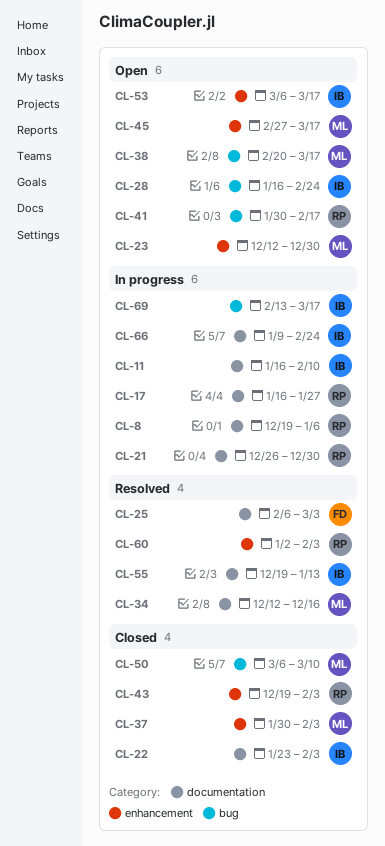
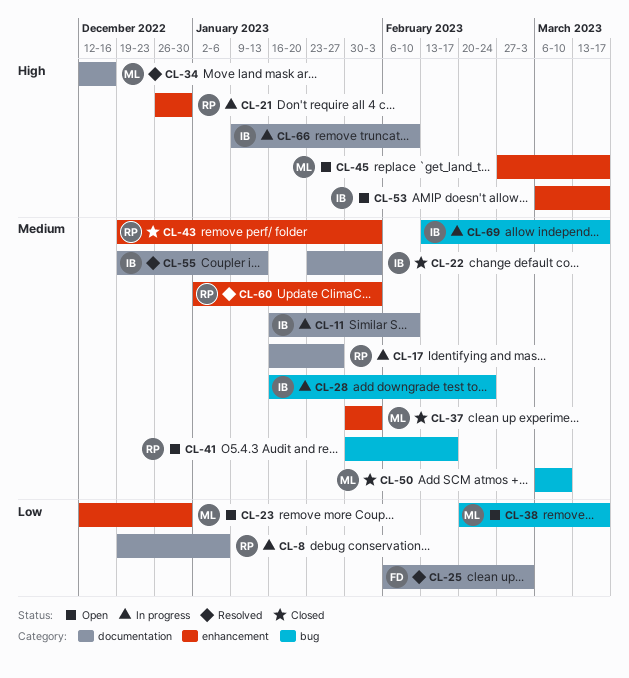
CL-21, label: documentation -> enhancement
CL-28, status: Open -> In progress
CL-66, due: Feb 24 -> Feb 10

